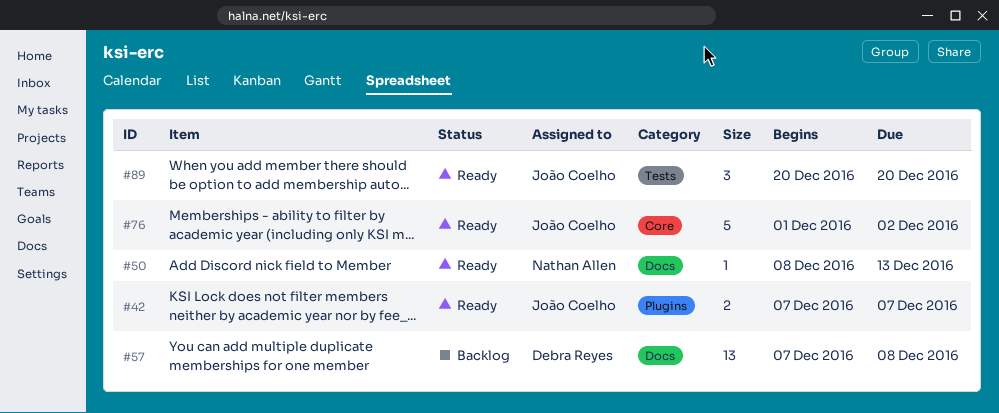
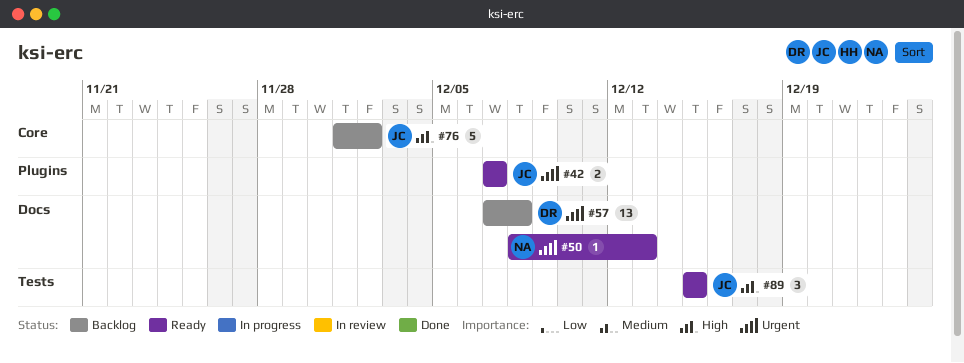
#76, status: Ready -> Backlog
#89, start: Dec 20 -> Dec 15
#89, due: Dec 20 -> Dec 15

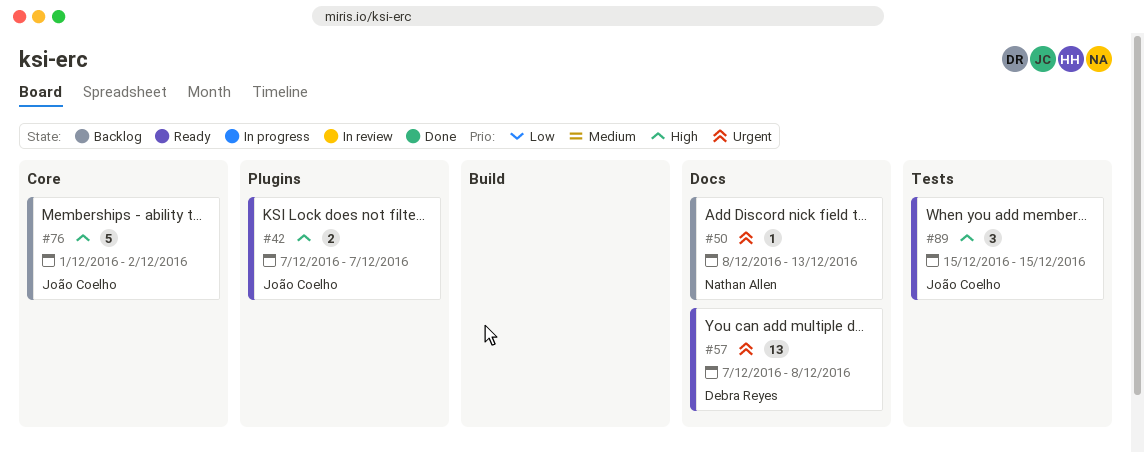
#42, priority: Urgent -> High
#50, status: Ready -> Backlog
#57, status: Backlog -> Ready

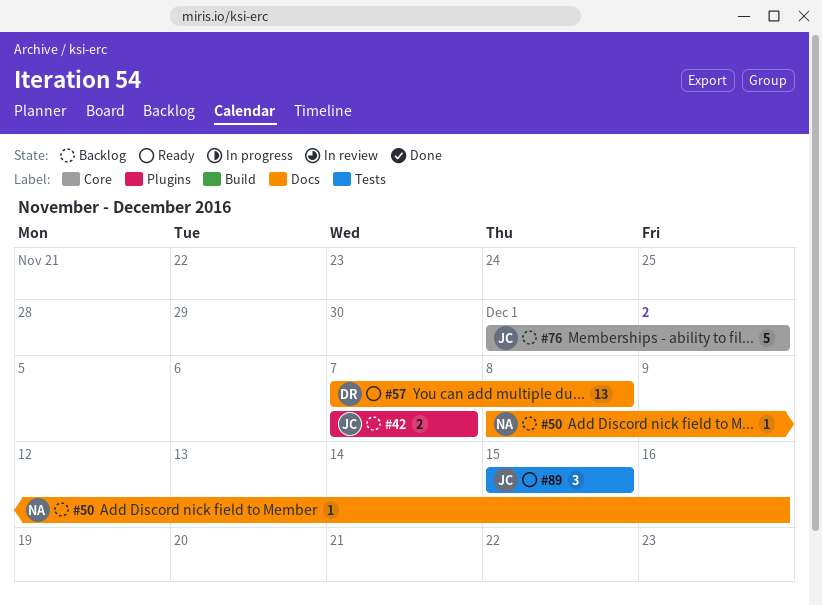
#42, status: Ready -> Backlog
#50, due: Dec 13 -> Dec 16

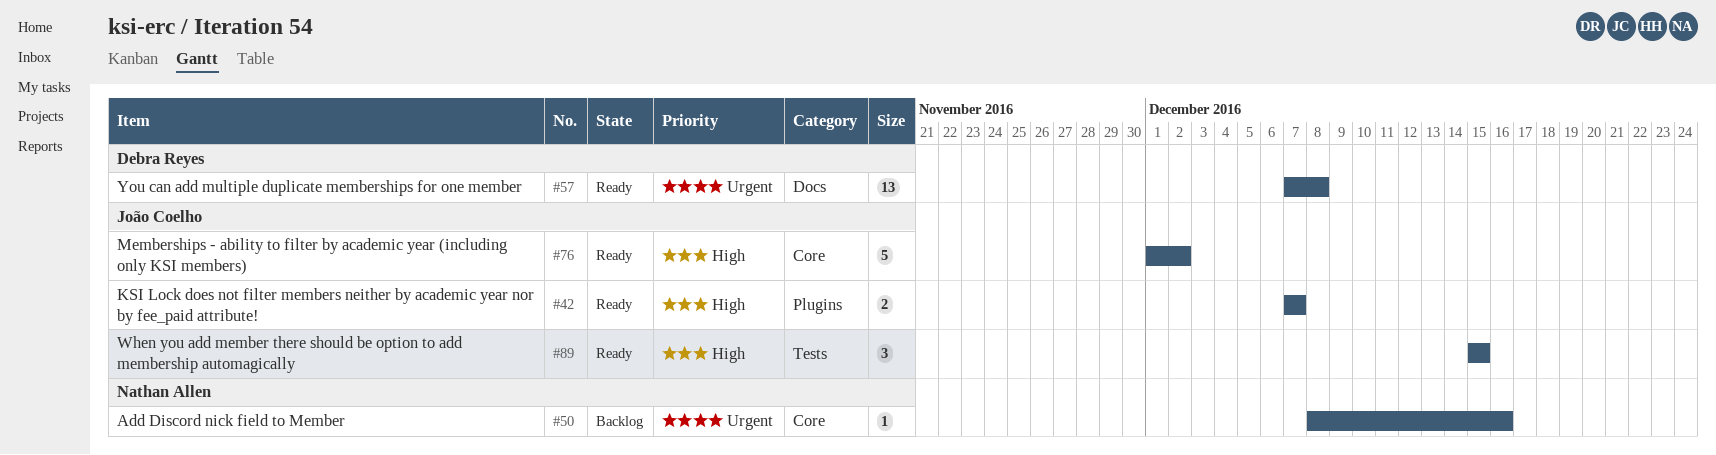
#42, status: Backlog -> Ready
#50, label: Docs -> Core
#76, status: Backlog -> Ready

